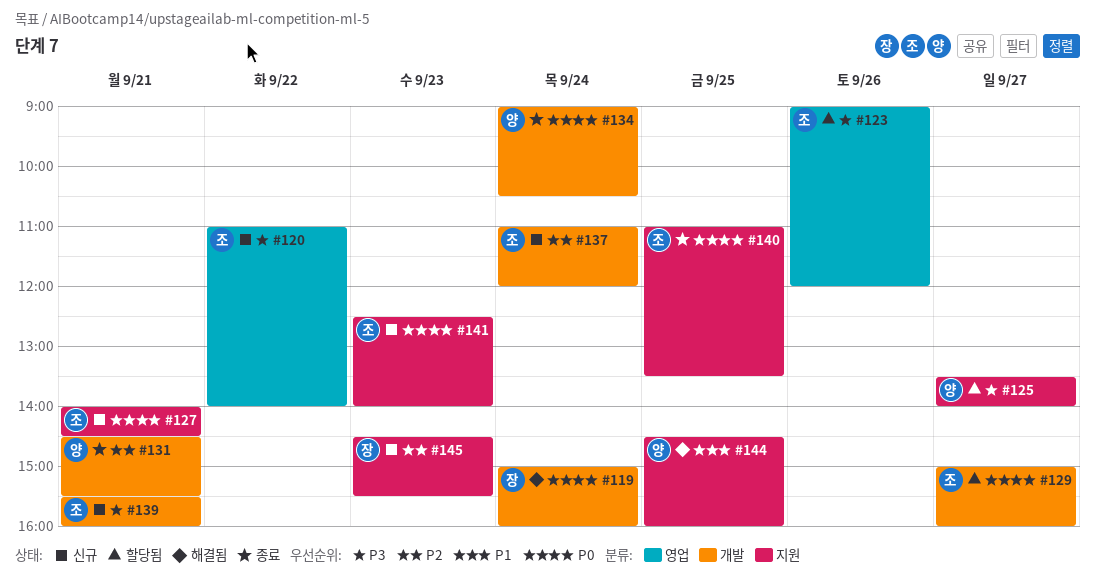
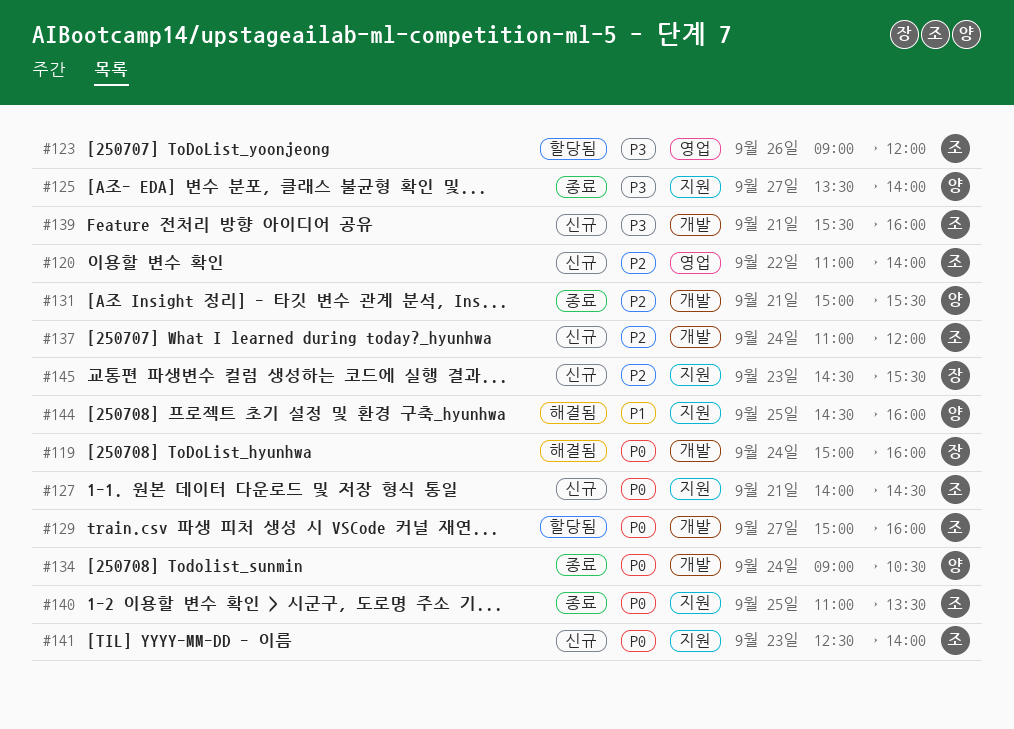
#120, priority: P3 -> P2
#125, status: 할당됨 -> 종료
#131, begins: 14:30 -> 15:00

